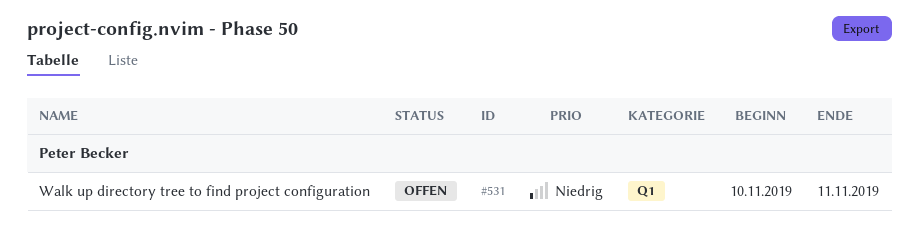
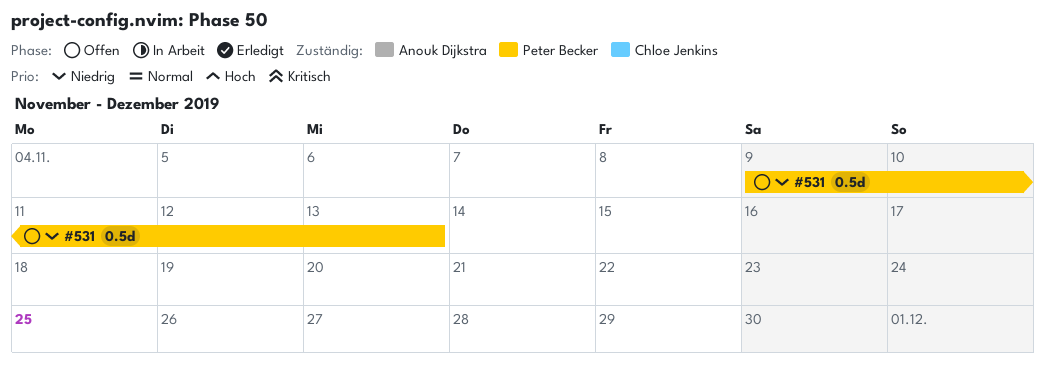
#531, start: Nov 10 -> Nov 9
#531, due: Nov 11 -> Nov 13

